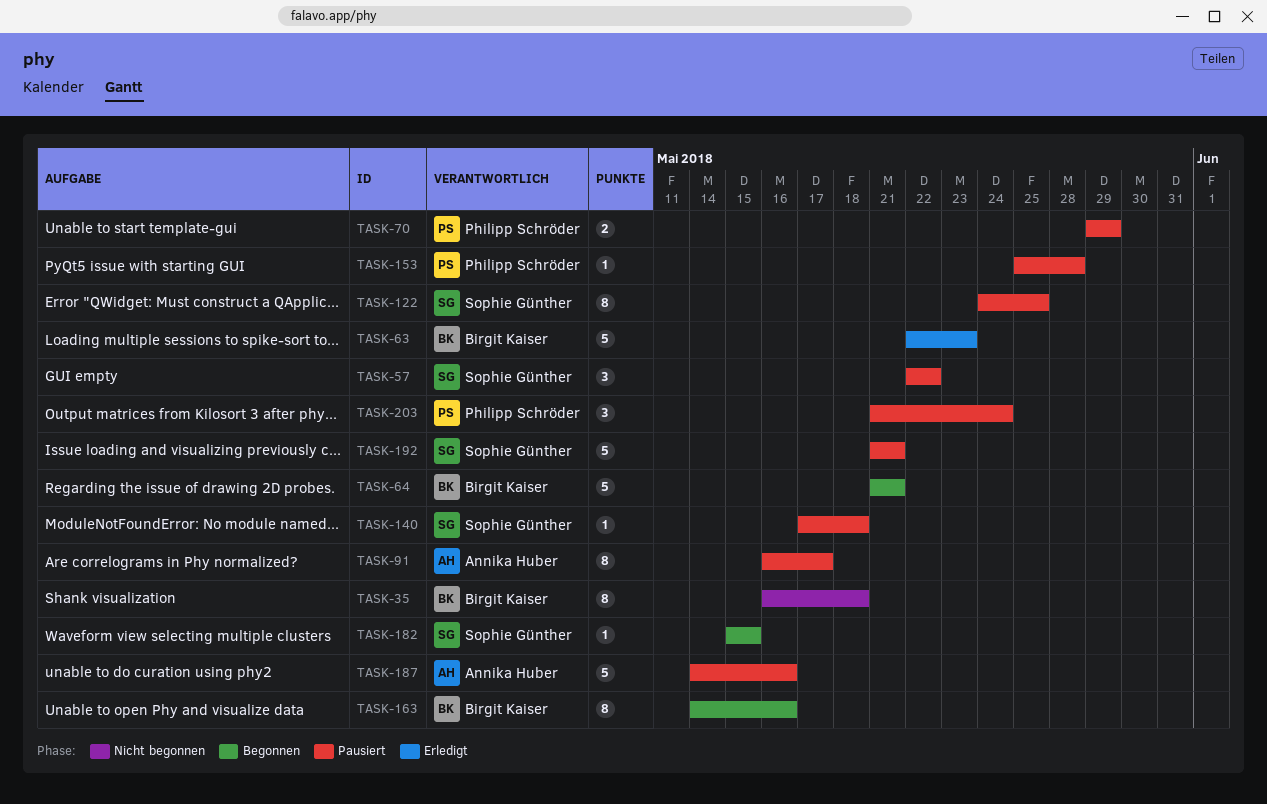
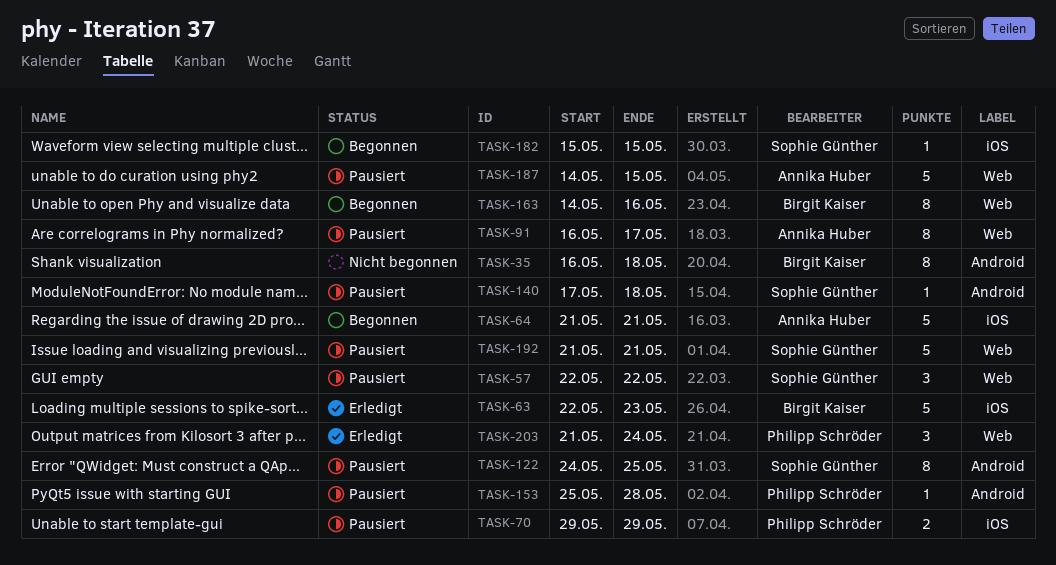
TASK-64, owner: Birgit Kaiser -> Annika Huber
TASK-187, due: May 16 -> May 15
TASK-203, status: Pausiert -> Erledigt

